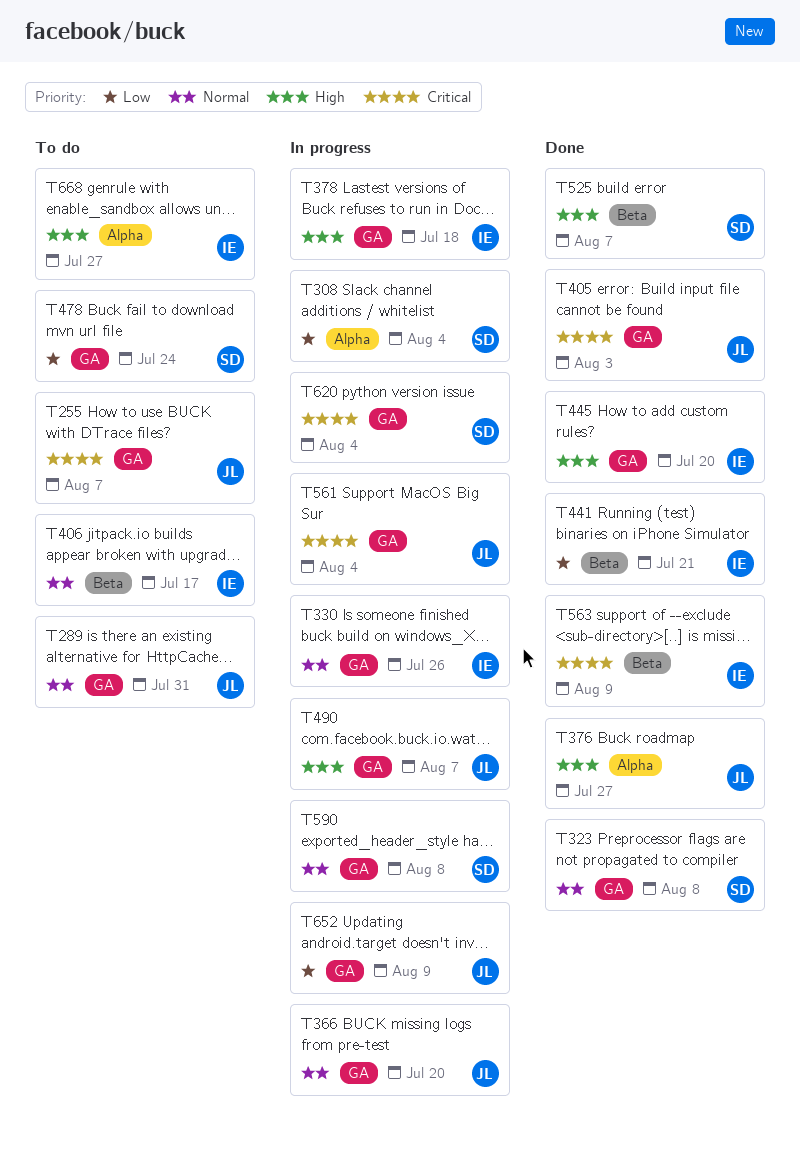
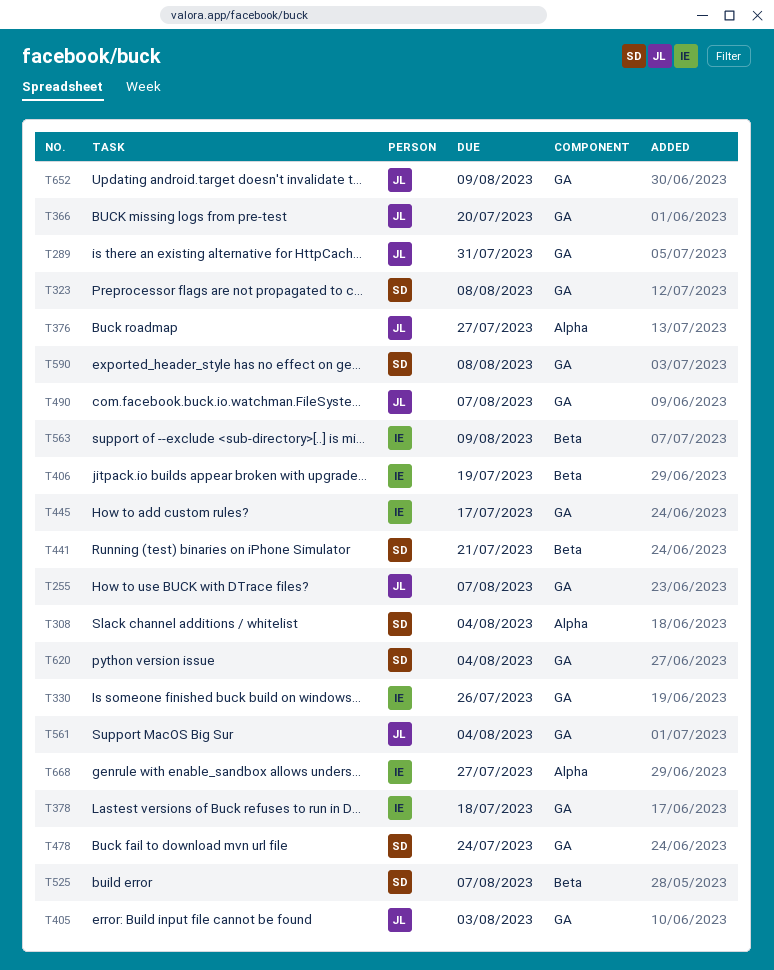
T406, due: Jul 17 -> Jul 19
T441, owner: IE -> SD
T445, due: Jul 20 -> Jul 17

